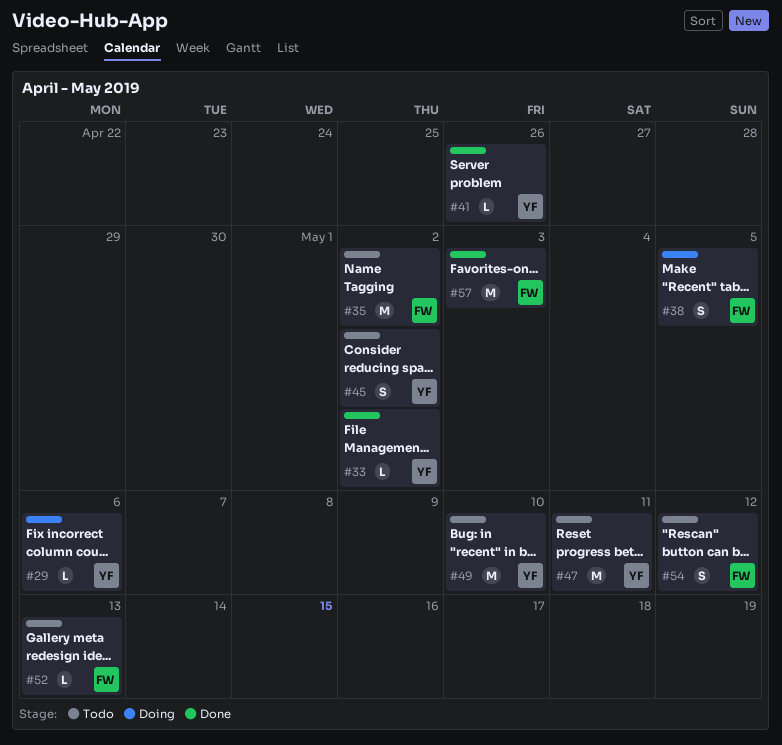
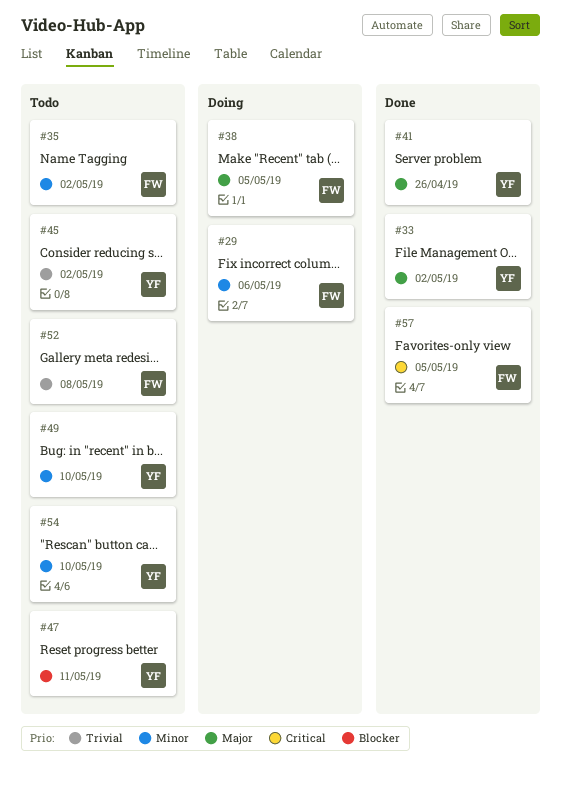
#29, owner: YF -> FW
#52, due: May 13 -> May 8
#54, owner: FW -> YF
#54, due: May 12 -> May 10
#57, due: May 3 -> May 5

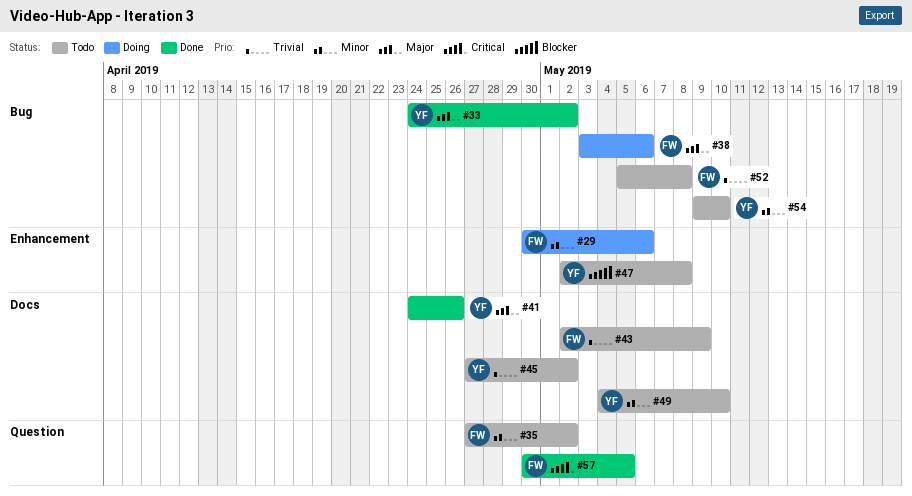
#38, due: May 5 -> May 6
#43: none -> present
#47, due: May 11 -> May 8

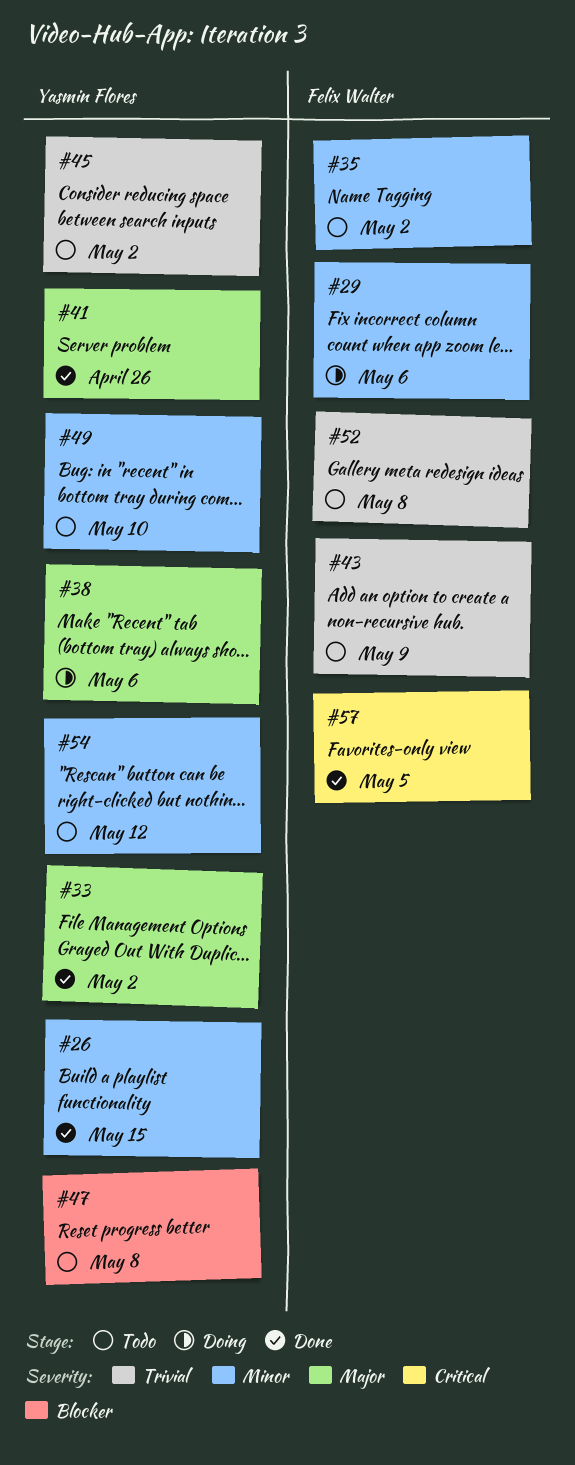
#26: none -> present
#38, owner: Felix Walter -> Yasmin Flores
#54, due: May 10 -> May 12

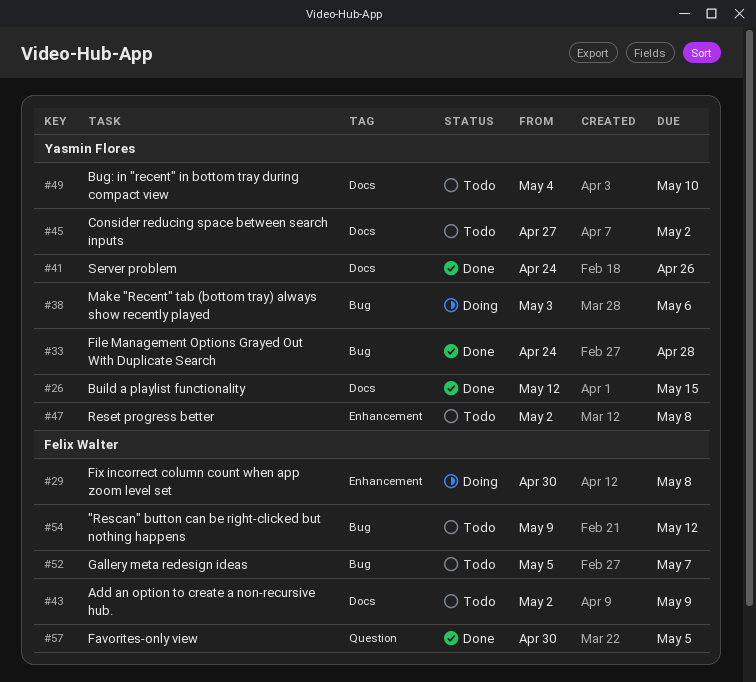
#29, due: May 6 -> May 8
#33, due: May 2 -> Apr 28
#35: present -> none
#52, due: May 8 -> May 7
#54, owner: Yasmin Flores -> Felix Walter

